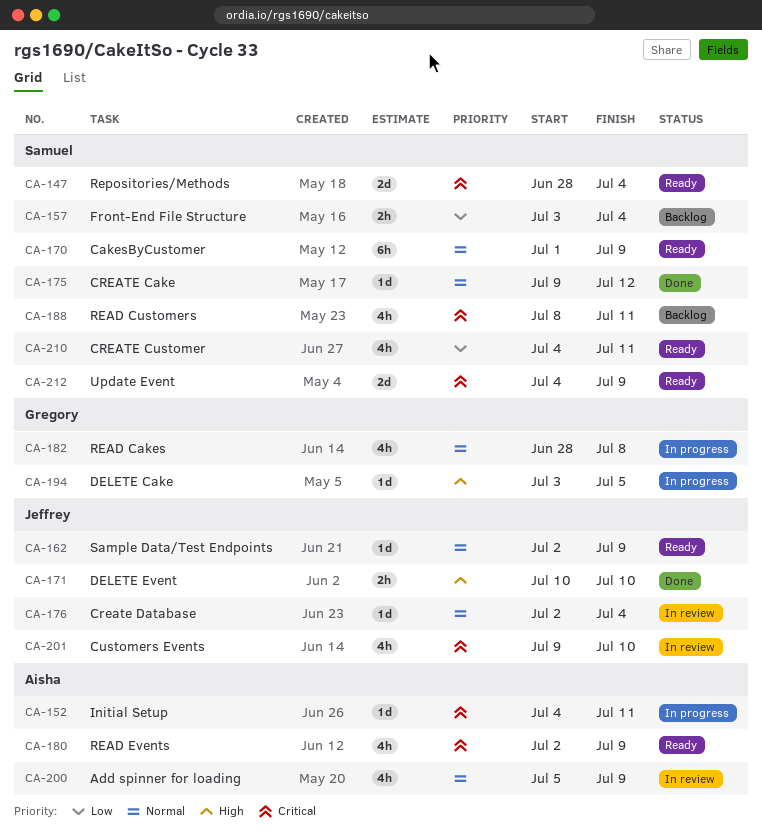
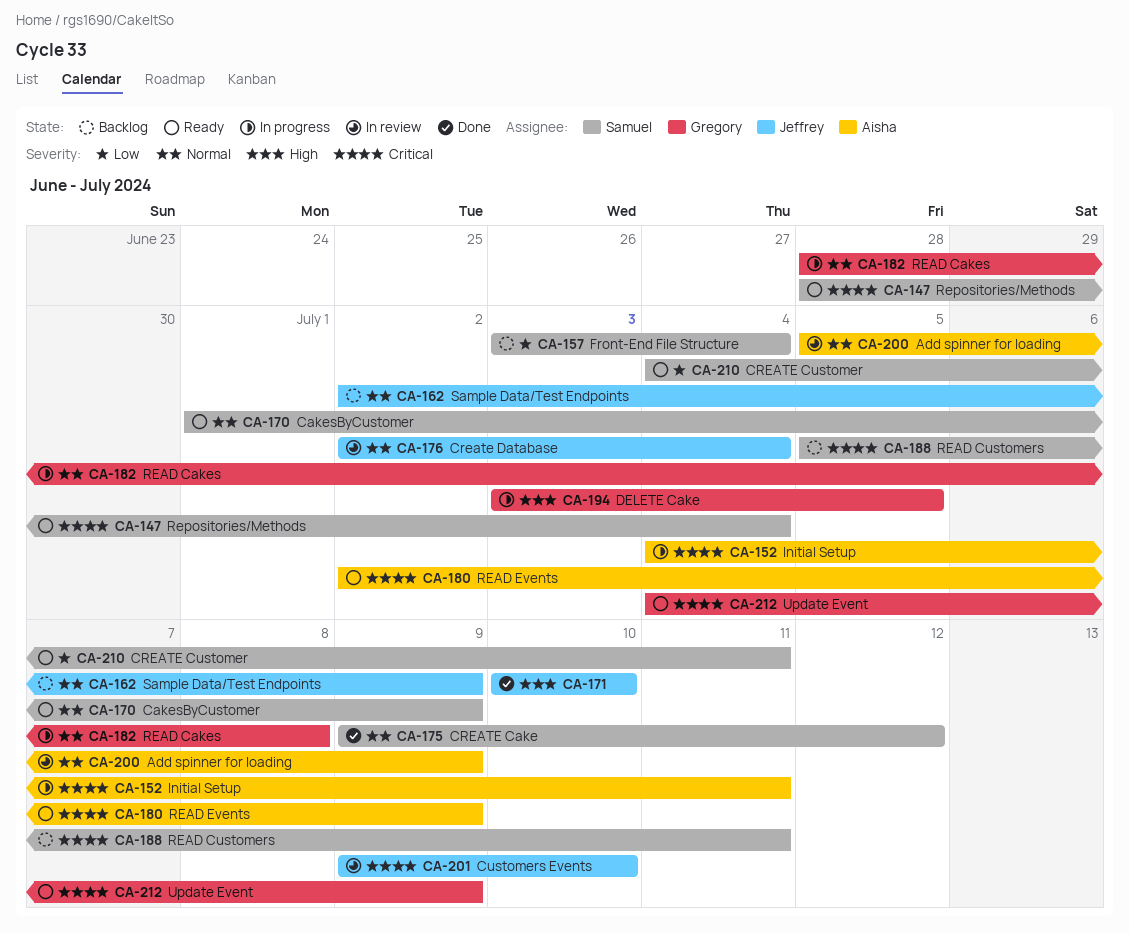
CA-162, status: Ready -> Backlog
CA-188, start: Jul 8 -> Jul 5
CA-212, owner: Samuel -> Gregory

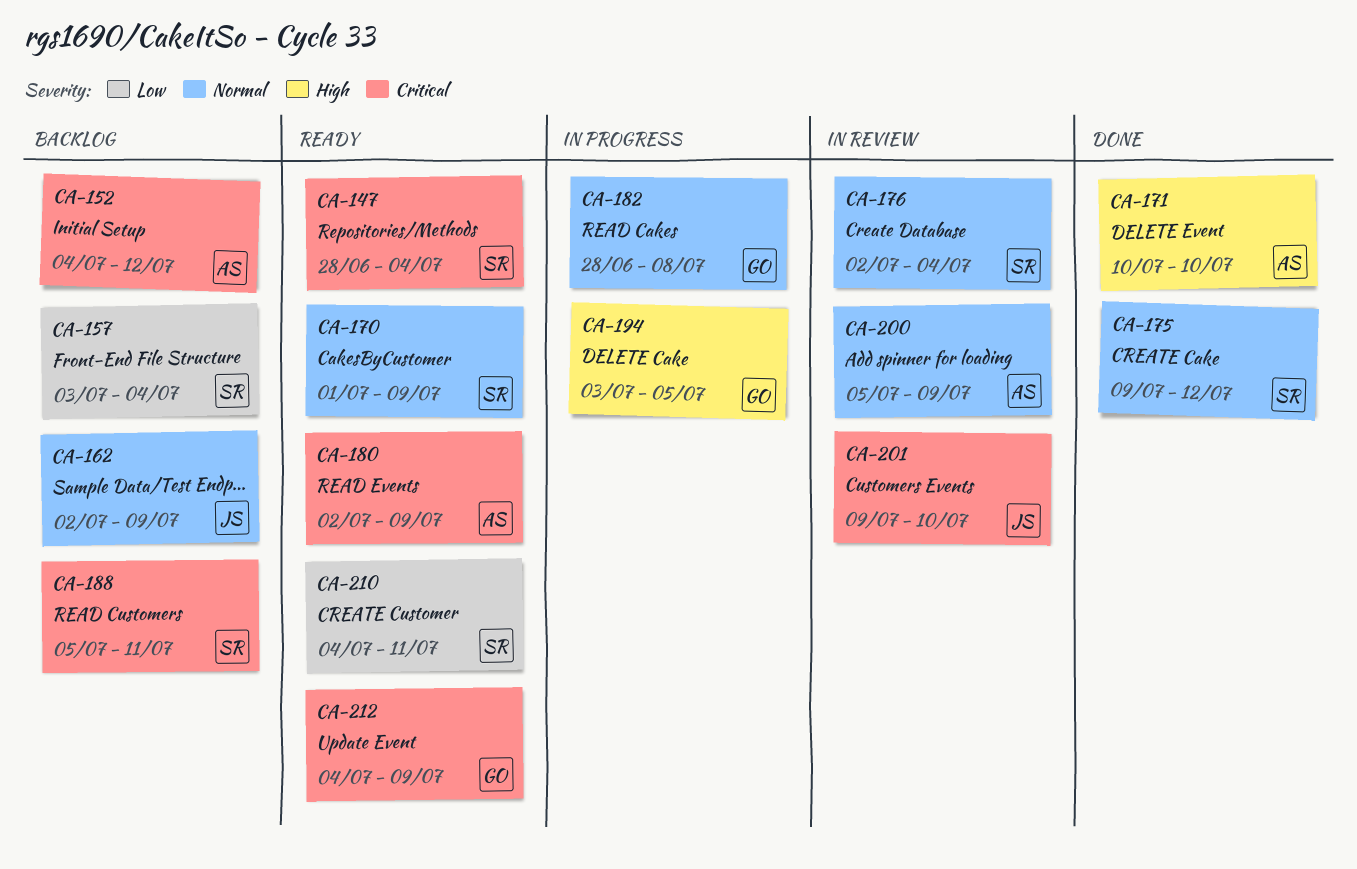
CA-152, status: In progress -> Backlog
CA-152, due: Jul 11 -> Jul 12
CA-171, owner: Jeffrey -> Aisha
CA-176, owner: Jeffrey -> Samuel

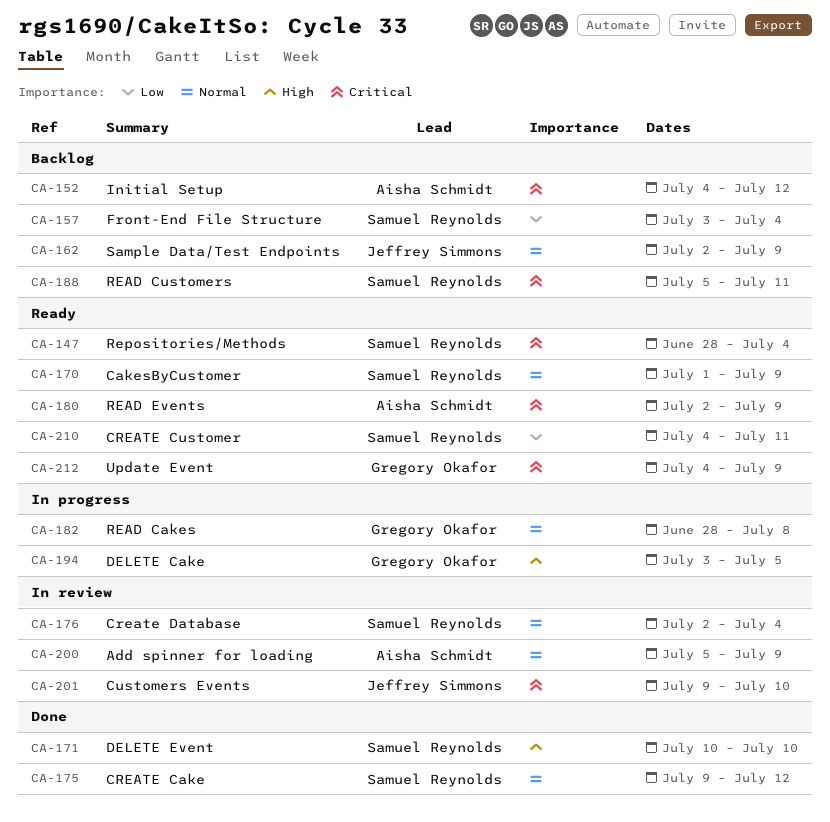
CA-171, owner: Aisha Schmidt -> Samuel Reynolds

